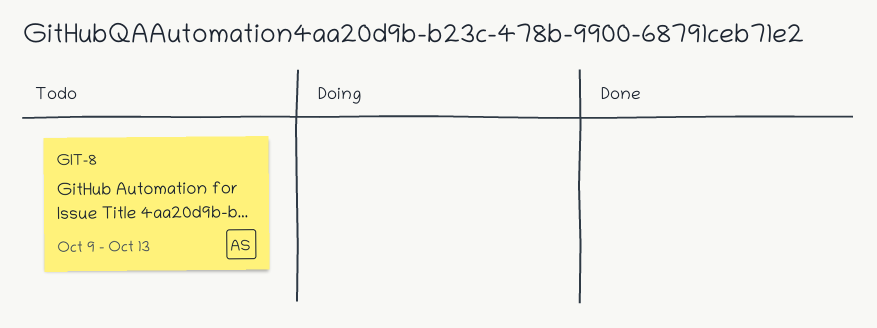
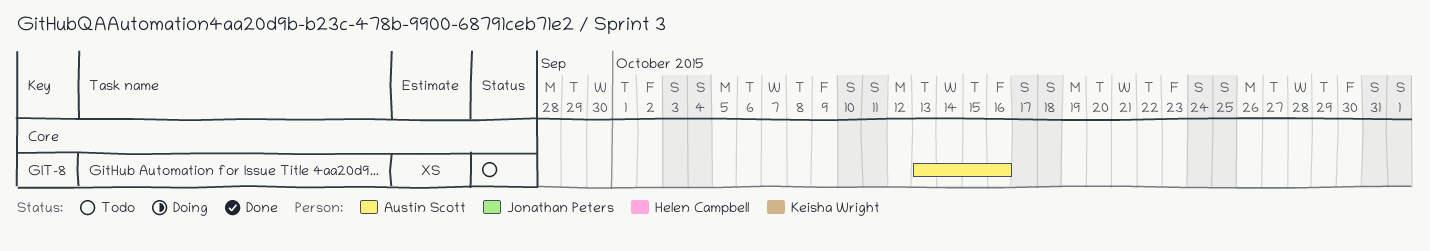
GIT-8, start: Oct 9 -> Oct 13
GIT-8, due: Oct 13 -> Oct 16

